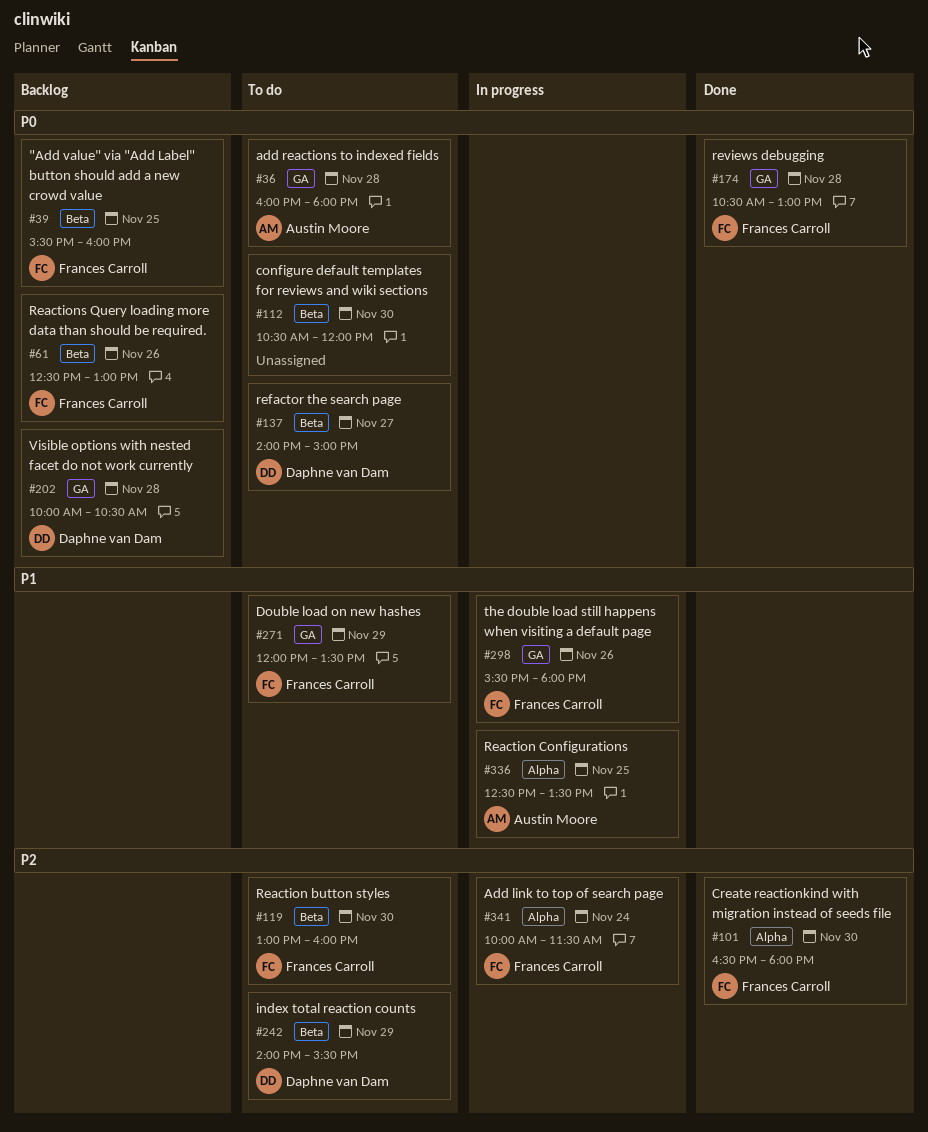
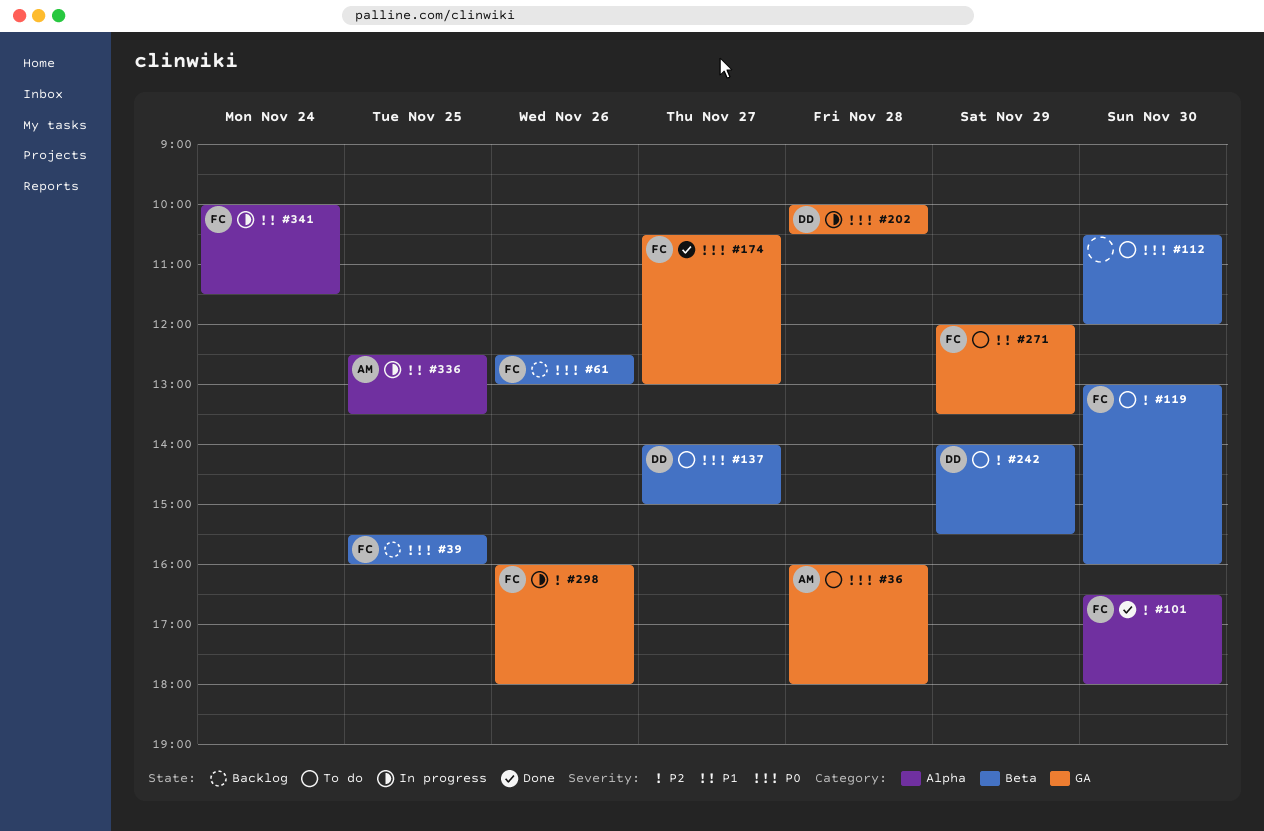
#174, day: Nov 28 -> Nov 27
#202, status: Backlog -> In progress
#298, priority: P1 -> P2
#298, begins: 15:30 -> 16:00
#341, priority: P2 -> P1

